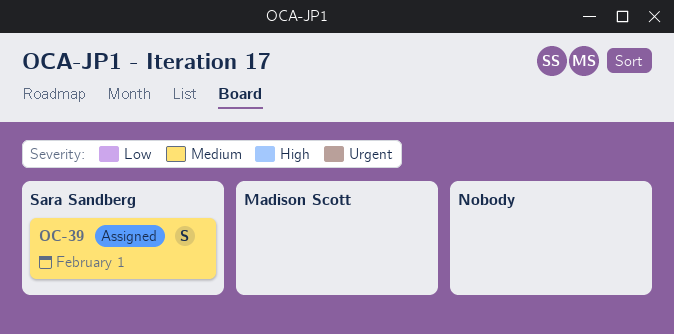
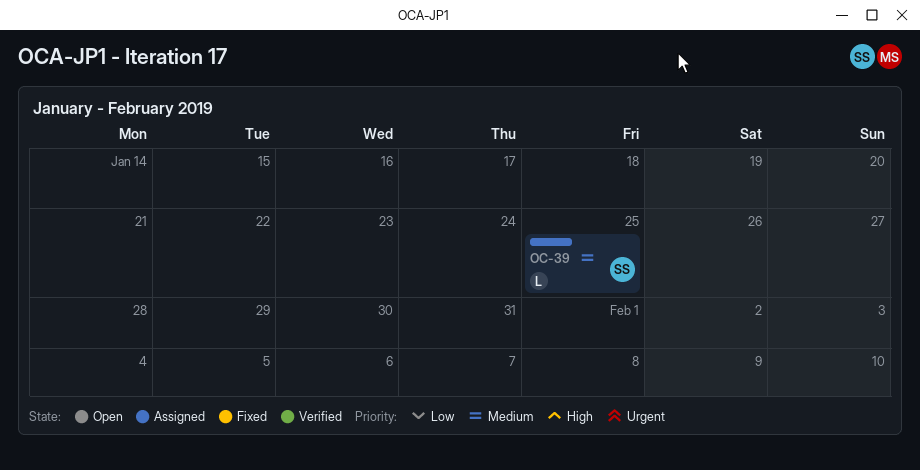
OC-39, estimate: S -> L
OC-39, due: Feb 1 -> Jan 25

